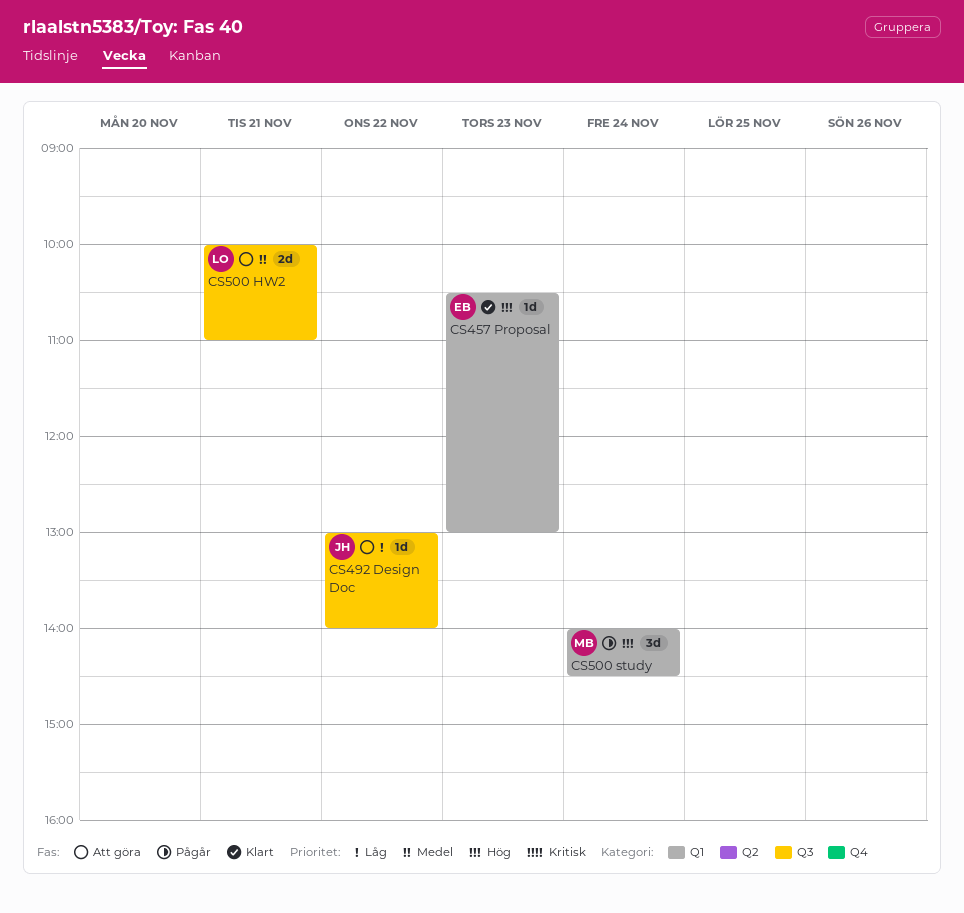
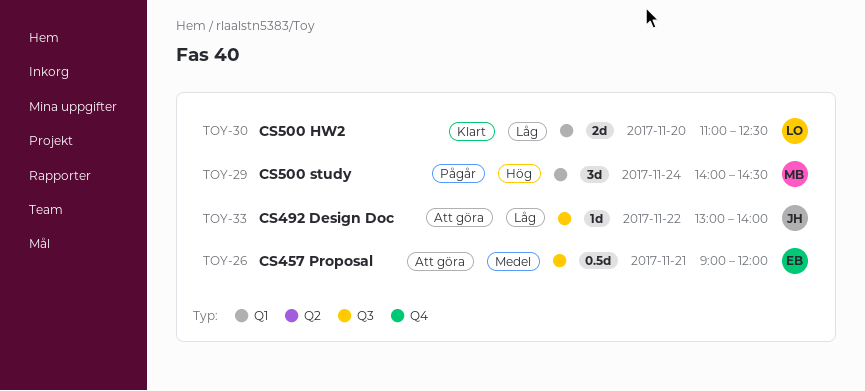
CS457 Proposal, status: Klart -> Att göra
CS457 Proposal, priority: Hög -> Medel
CS457 Proposal, label: Q1 -> Q3
CS457 Proposal, estimate: 1d -> 0.5d
CS457 Proposal, day: Nov 23 -> Nov 21
CS457 Proposal, begins: 10:30 -> 09:00
CS457 Proposal, ends: 13:00 -> 12:00
CS500 HW2, status: Att göra -> Klart
CS500 HW2, priority: Medel -> Låg
CS500 HW2, label: Q3 -> Q1
CS500 HW2, day: Nov 21 -> Nov 20
CS500 HW2, begins: 10:00 -> 11:00
CS500 HW2, ends: 11:00 -> 12:30

